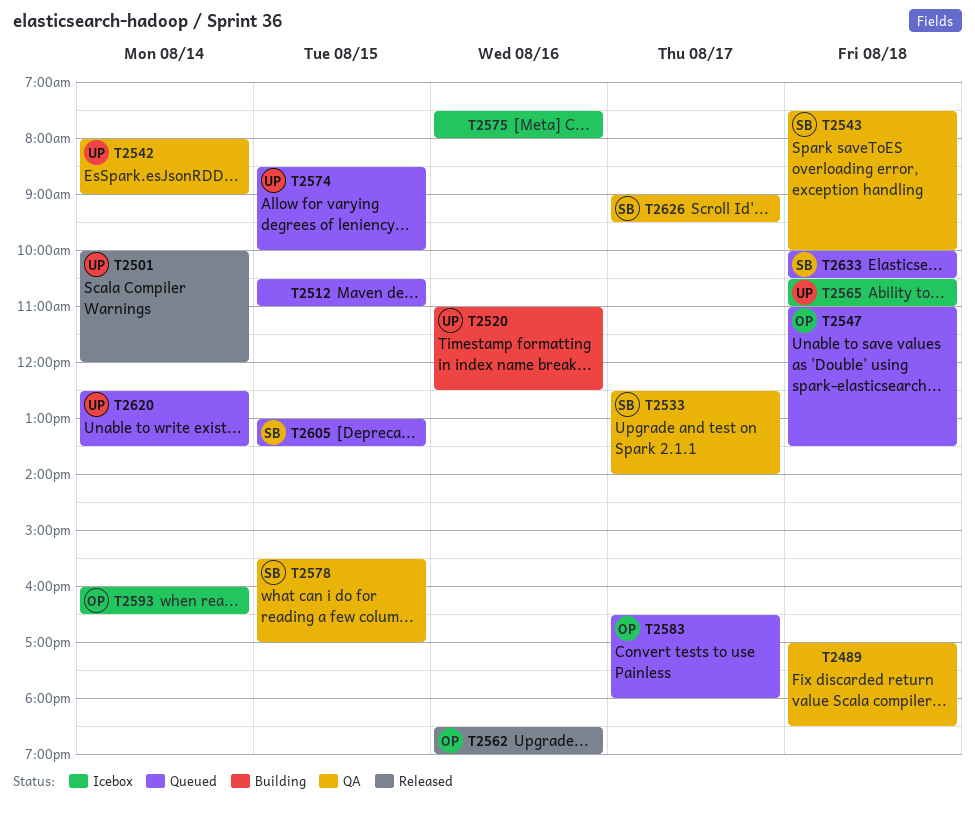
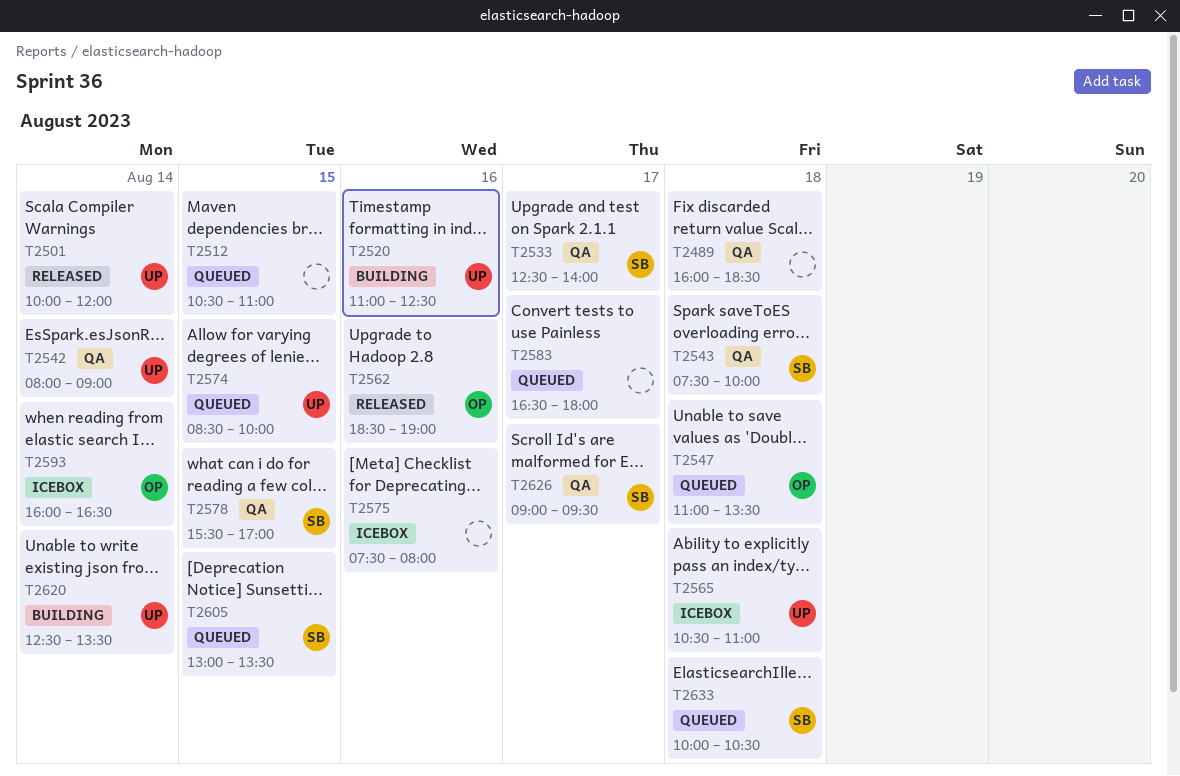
T2489, begins: 17:00 -> 16:00
T2583, owner: OP -> none
T2620, status: Queued -> Building

